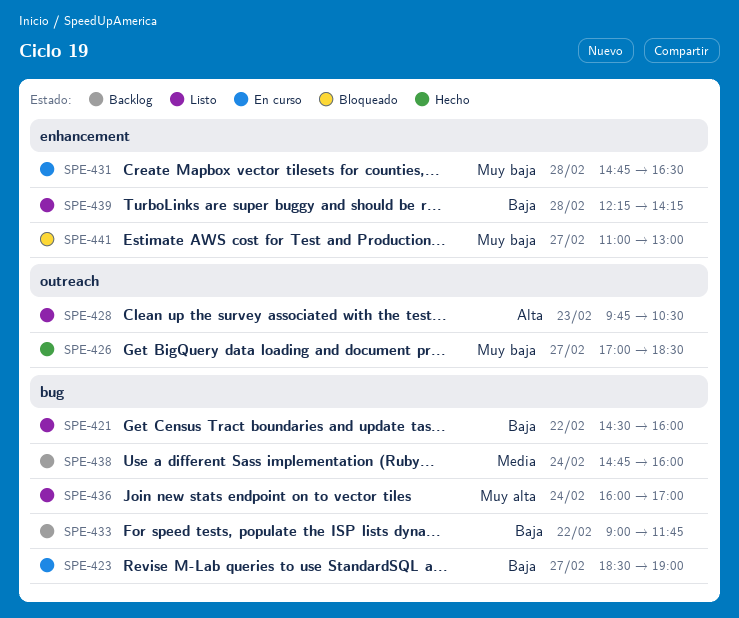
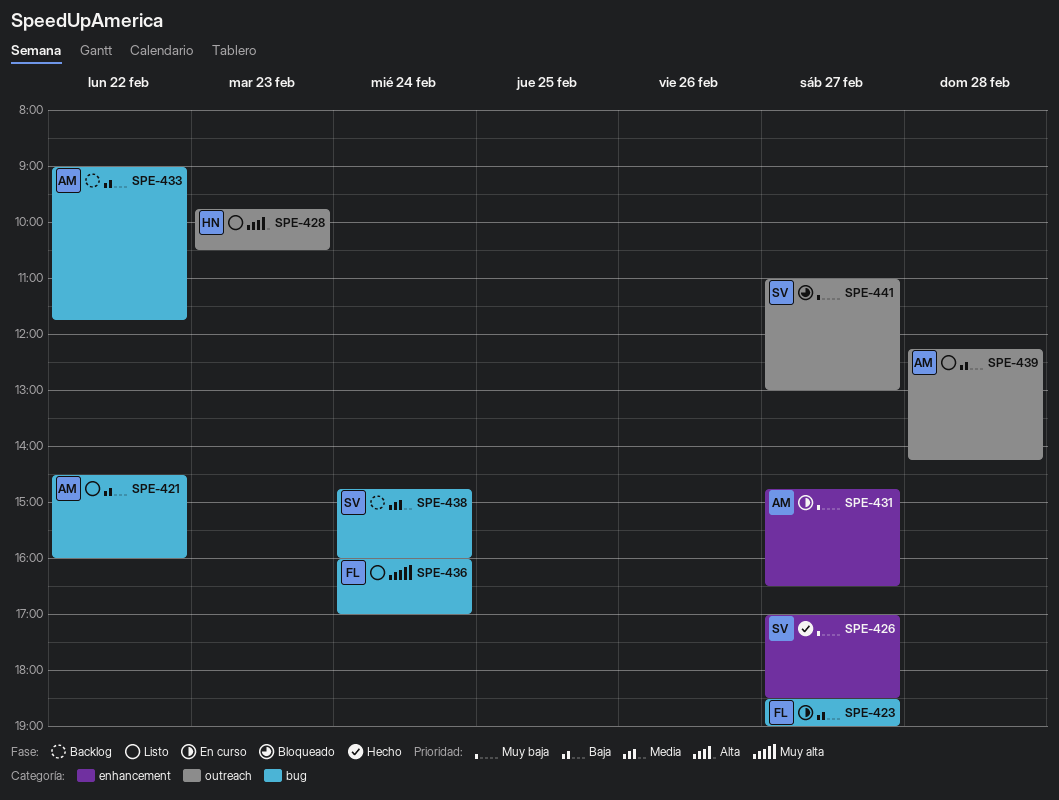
SPE-426, label: outreach -> enhancement
SPE-431, day: Feb 28 -> Feb 27
SPE-439, label: enhancement -> outreach
SPE-441, label: enhancement -> outreach

